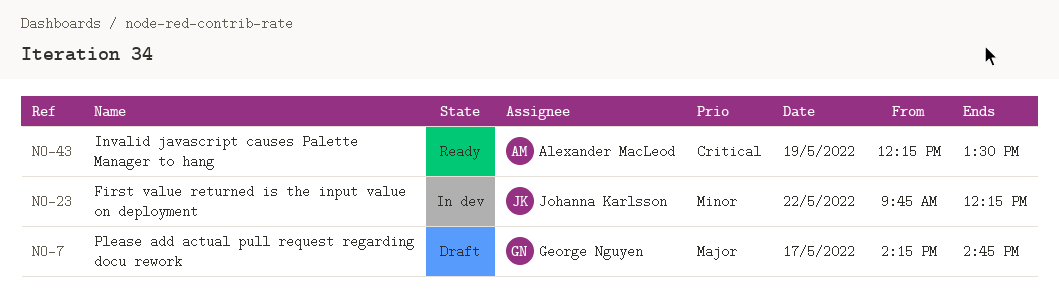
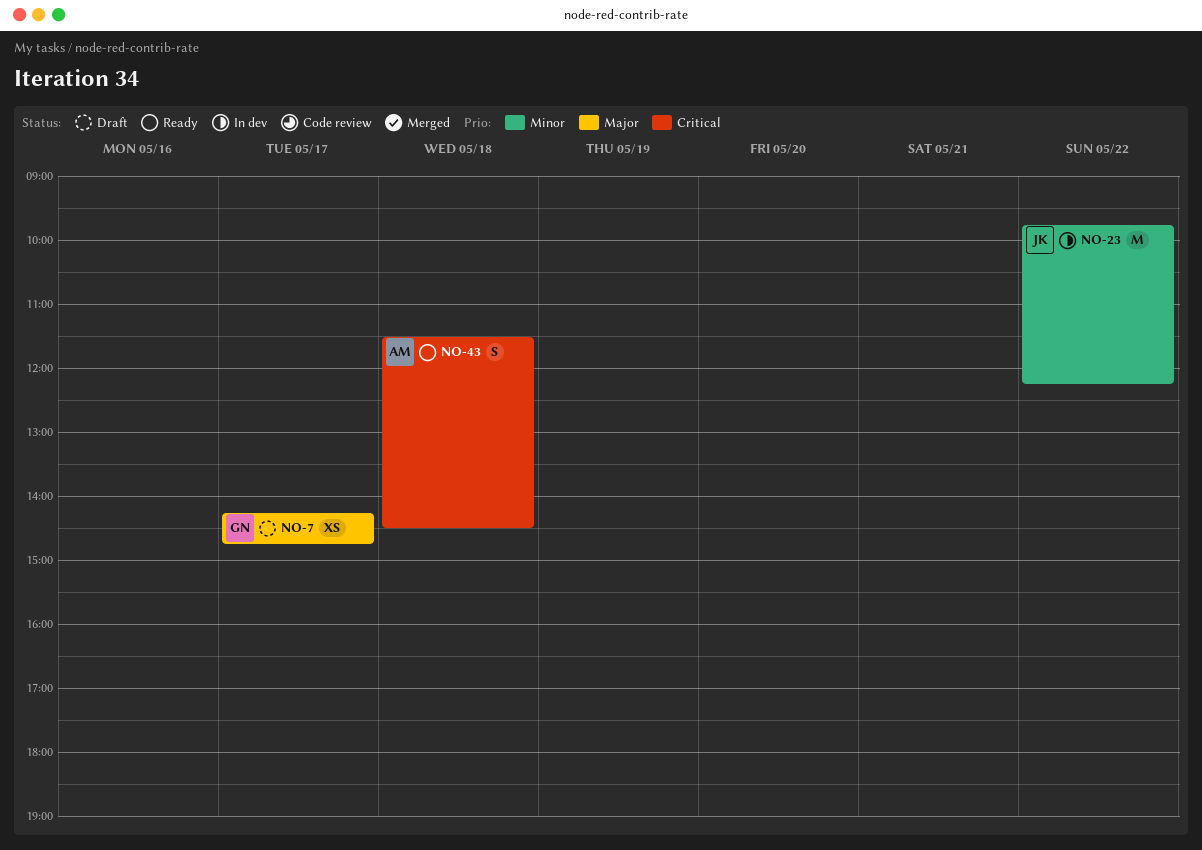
NO-43, day: May 19 -> May 18
NO-43, begins: 12:15 -> 11:30
NO-43, ends: 13:30 -> 14:30

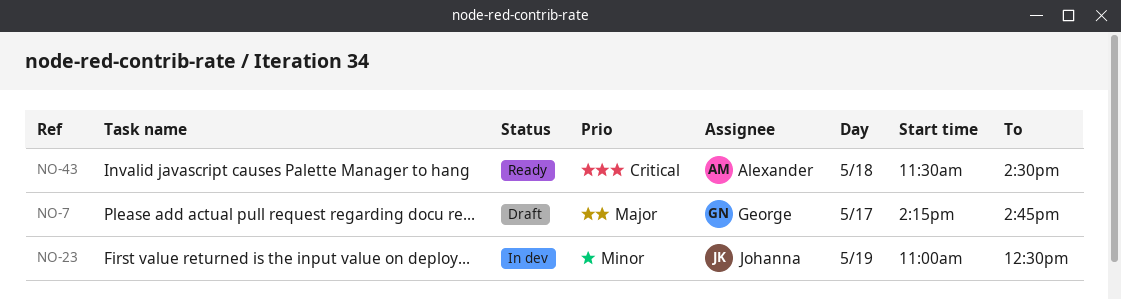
NO-23, day: May 22 -> May 19
NO-23, begins: 09:45 -> 11:00
NO-23, ends: 12:15 -> 12:30

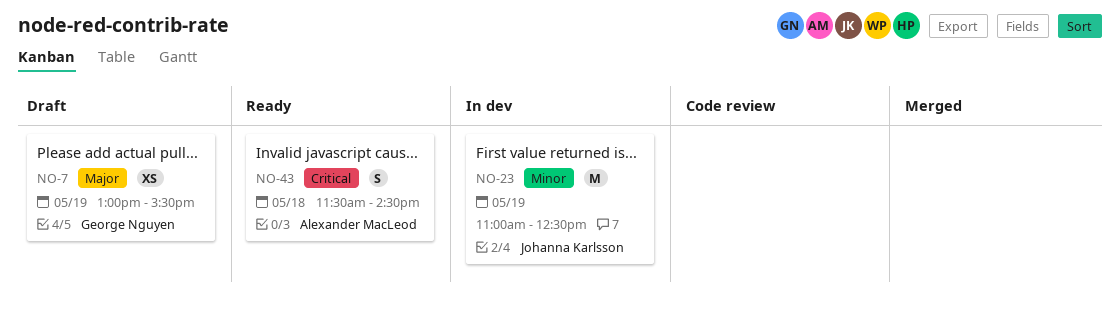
NO-7, day: May 17 -> May 19
NO-7, begins: 14:15 -> 13:00
NO-7, ends: 14:45 -> 15:30

